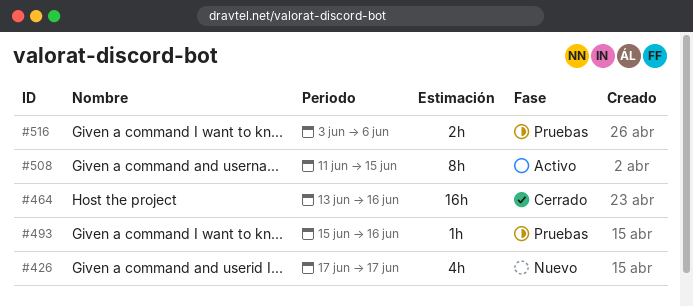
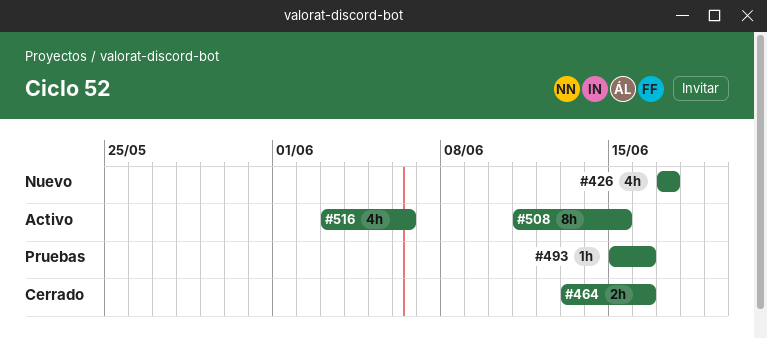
#464, estimate: 16h -> 2h
#516, status: Pruebas -> Activo
#516, estimate: 2h -> 4h

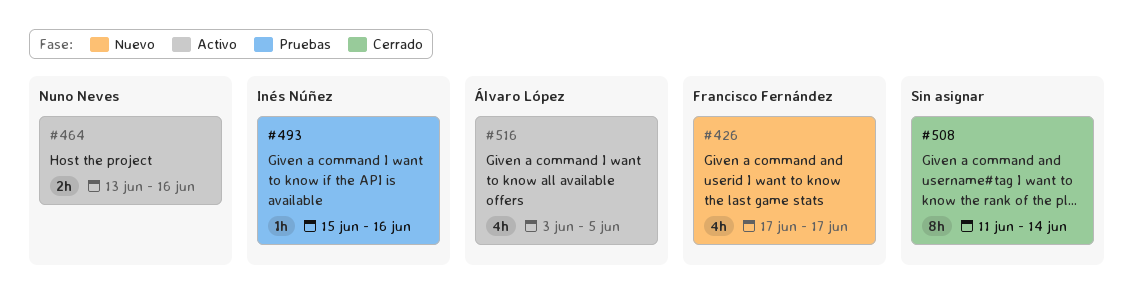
#464, status: Cerrado -> Activo
#508, status: Activo -> Cerrado
#508, due: Jun 15 -> Jun 14
#516, due: Jun 6 -> Jun 5

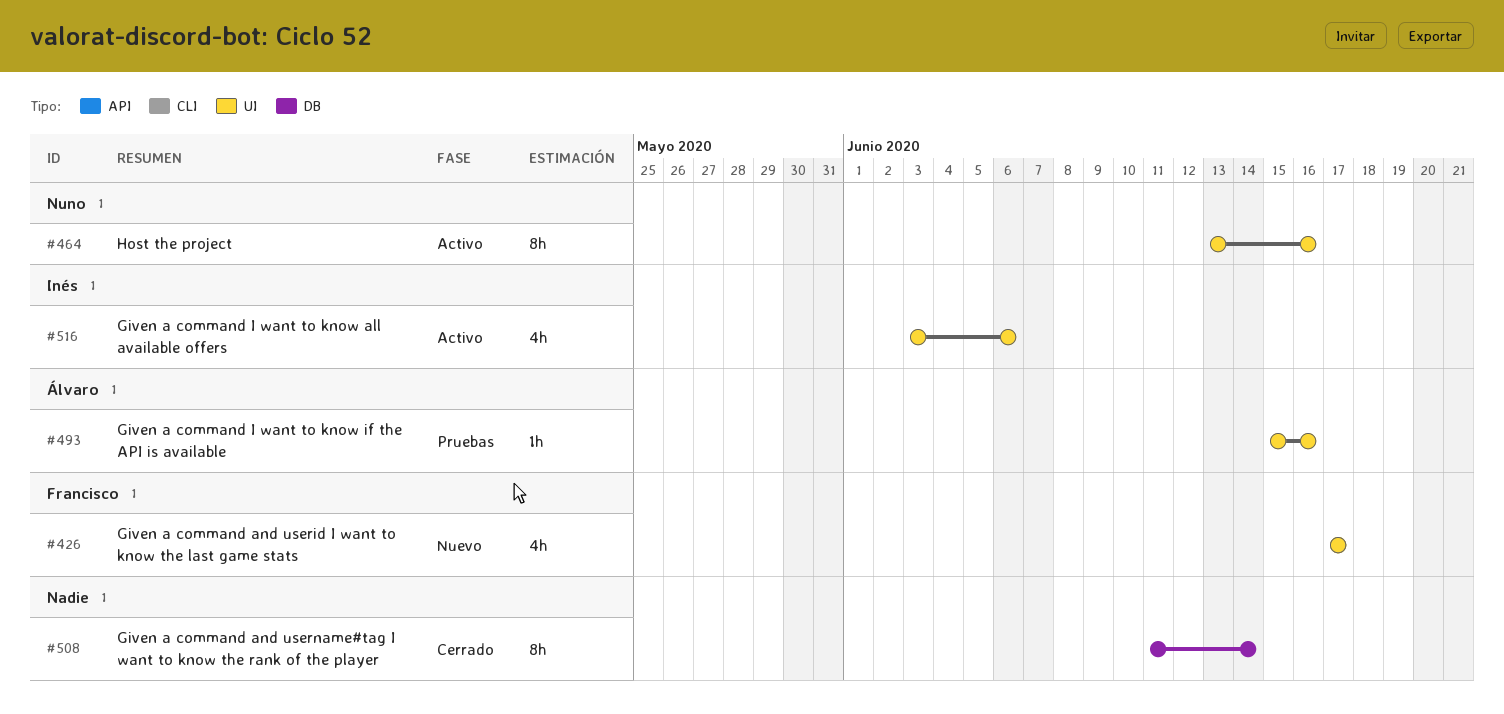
#464, estimate: 2h -> 8h
#493, owner: Inés Núñez -> Álvaro López
#516, owner: Álvaro López -> Inés Núñez
#516, due: Jun 5 -> Jun 6

